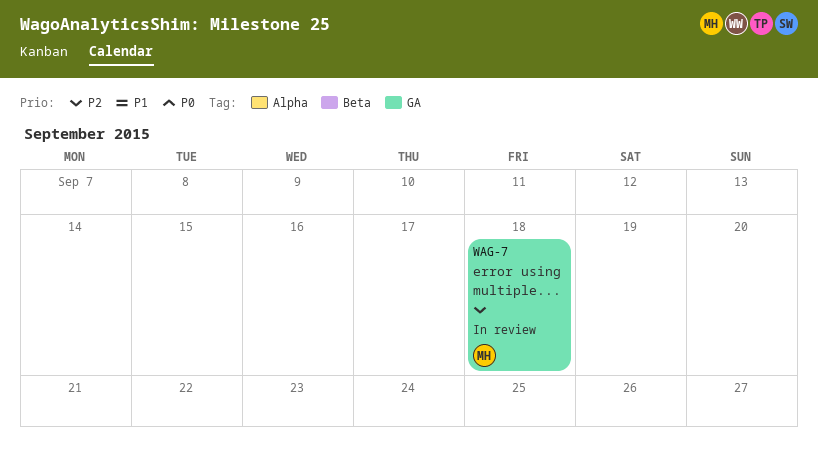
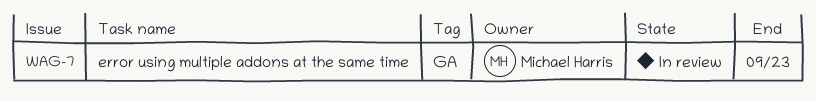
WAG-7, due: Sep 18 -> Sep 23

